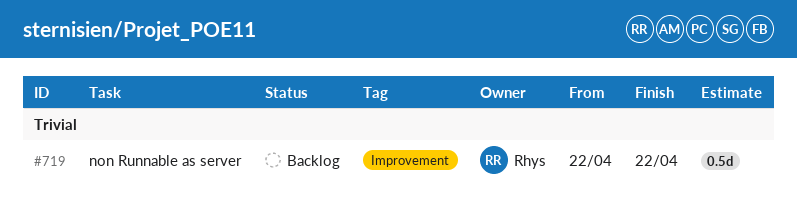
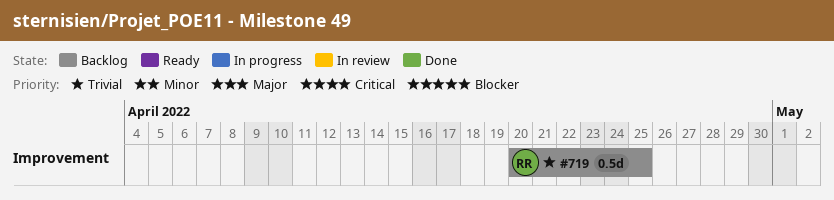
#719, start: Apr 22 -> Apr 20
#719, due: Apr 22 -> Apr 25

